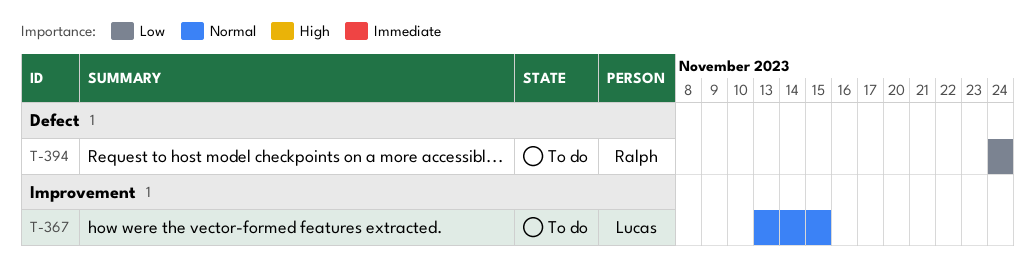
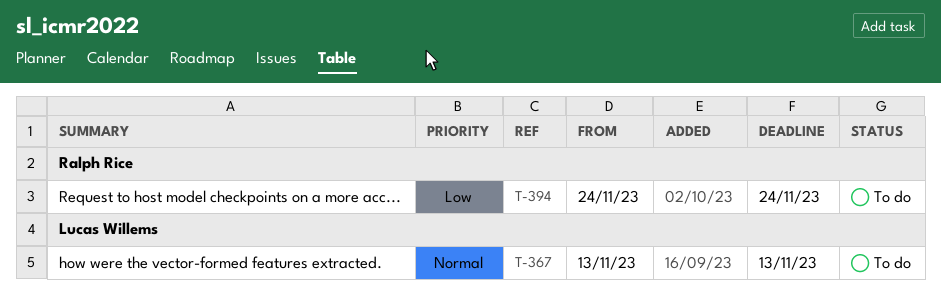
T-367, due: Nov 15 -> Nov 13

